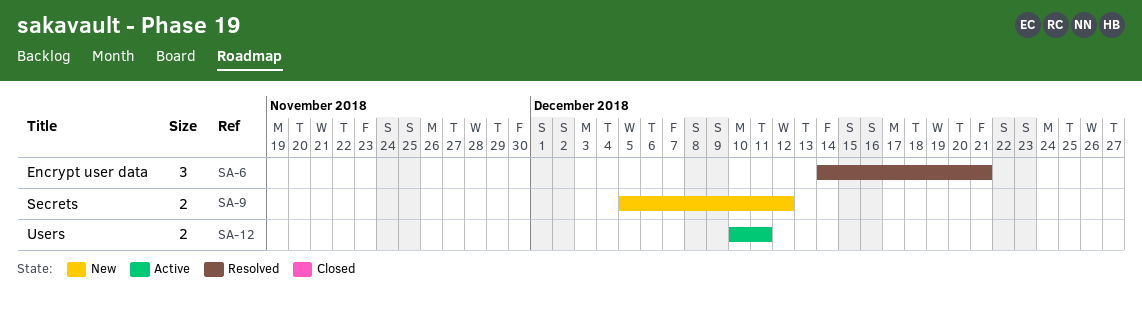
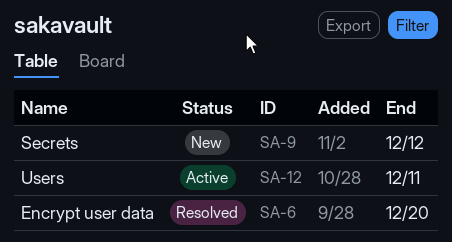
SA-6, due: Dec 21 -> Dec 20

